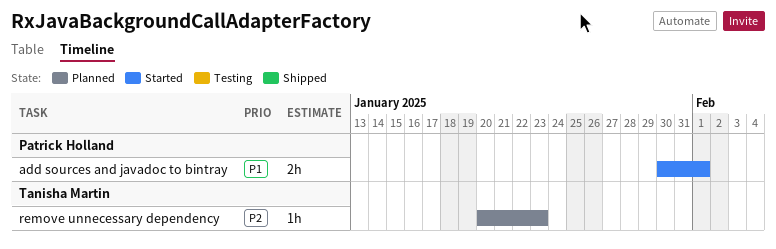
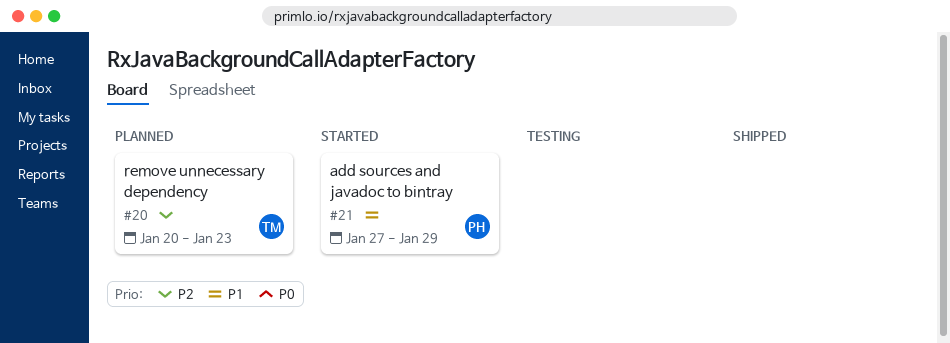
add sources and javadoc to bintray, start: Jan 30 -> Jan 27
add sources and javadoc to bintray, due: Feb 1 -> Jan 29

